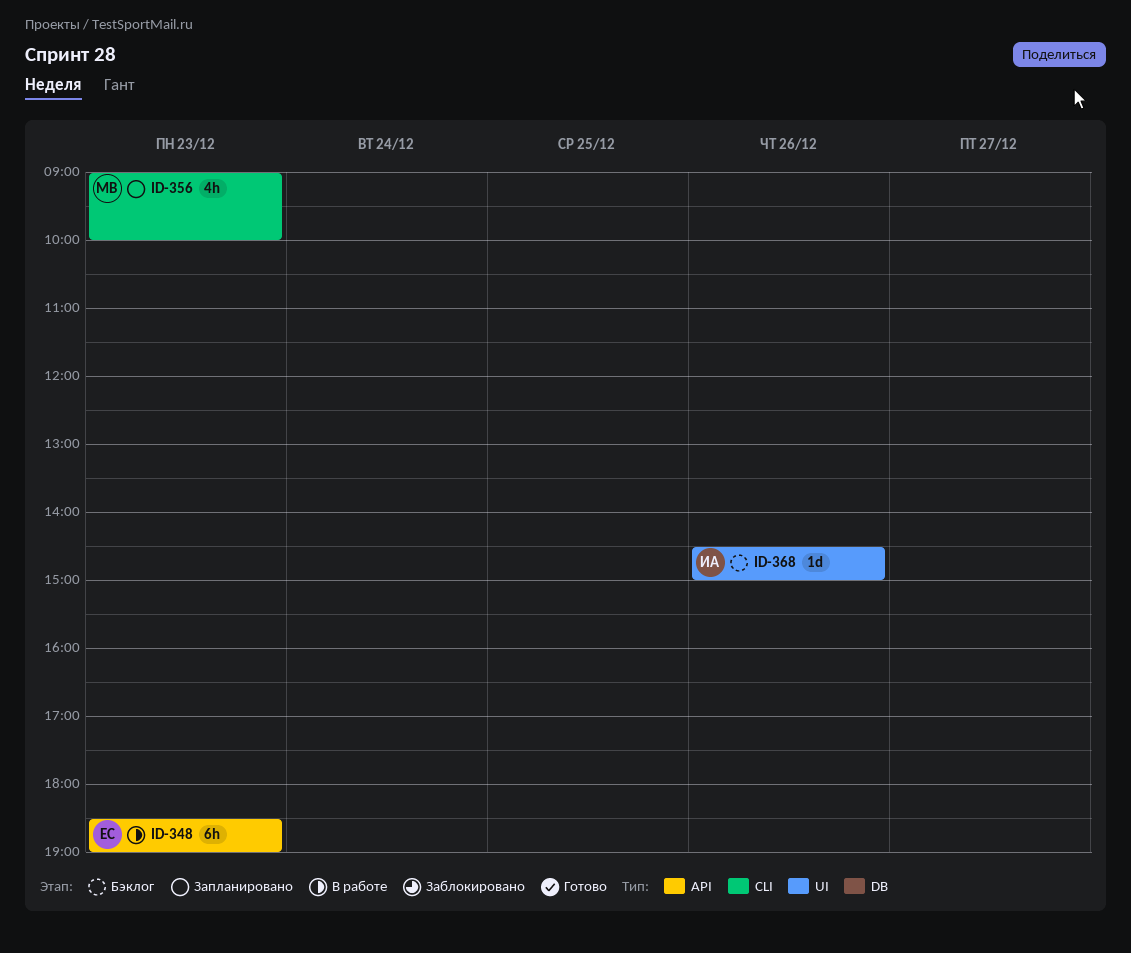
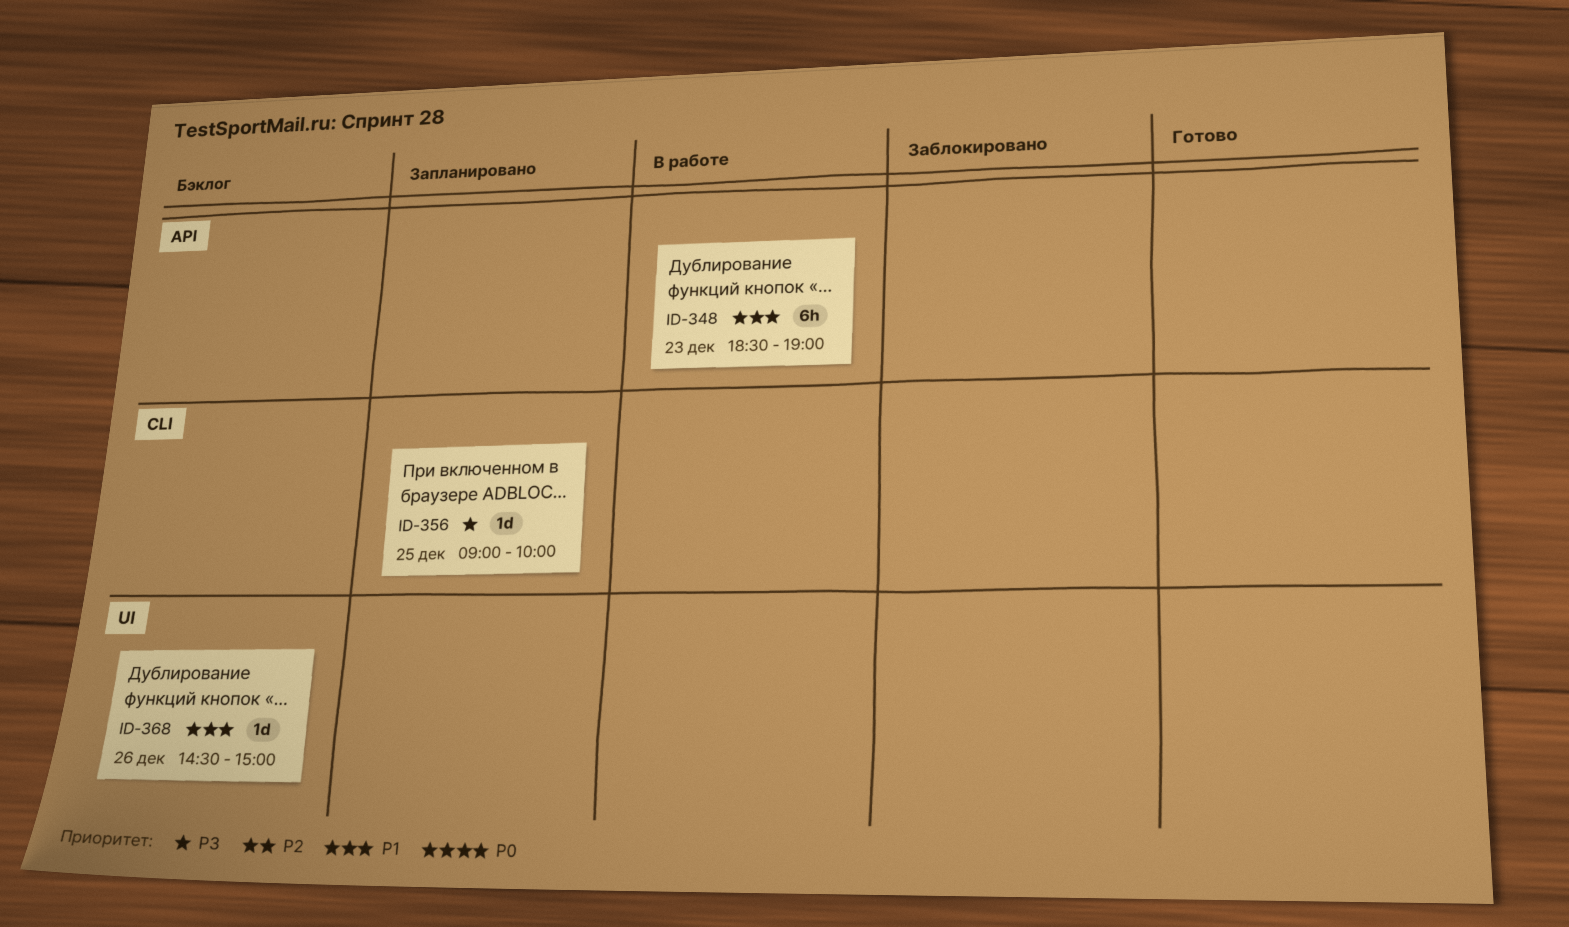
ID-356, estimate: 4h -> 1d
ID-356, day: Dec 23 -> Dec 25

